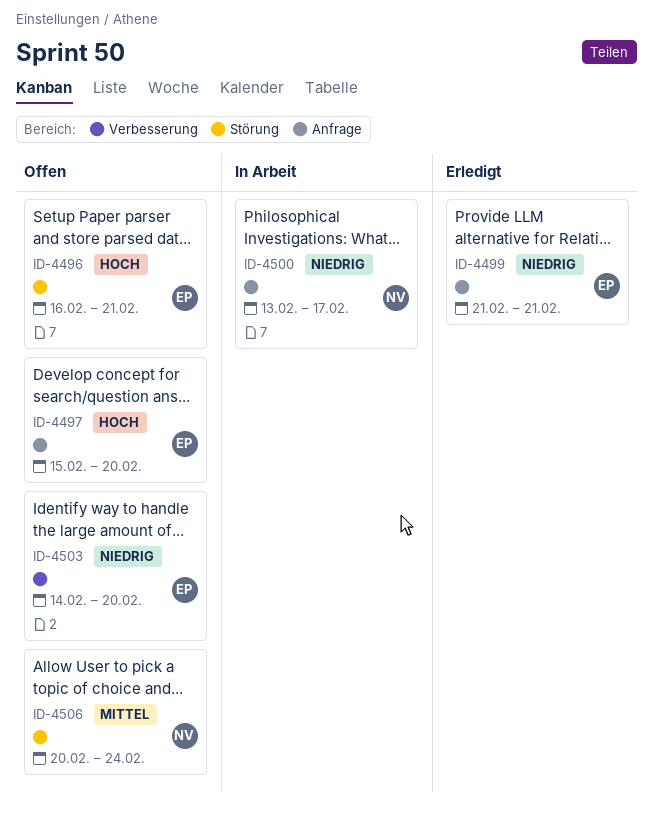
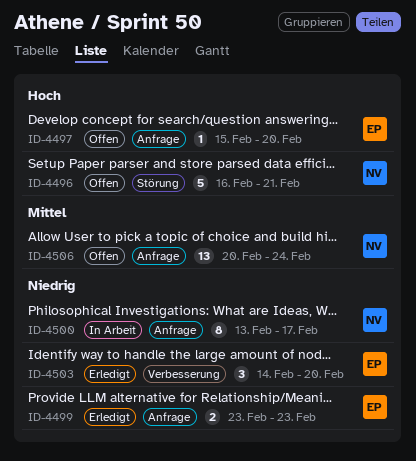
ID-4496, owner: EP -> NV
ID-4499, start: Feb 21 -> Feb 23
ID-4499, due: Feb 21 -> Feb 23
ID-4503, status: Offen -> Erledigt
ID-4506, label: Störung -> Anfrage

